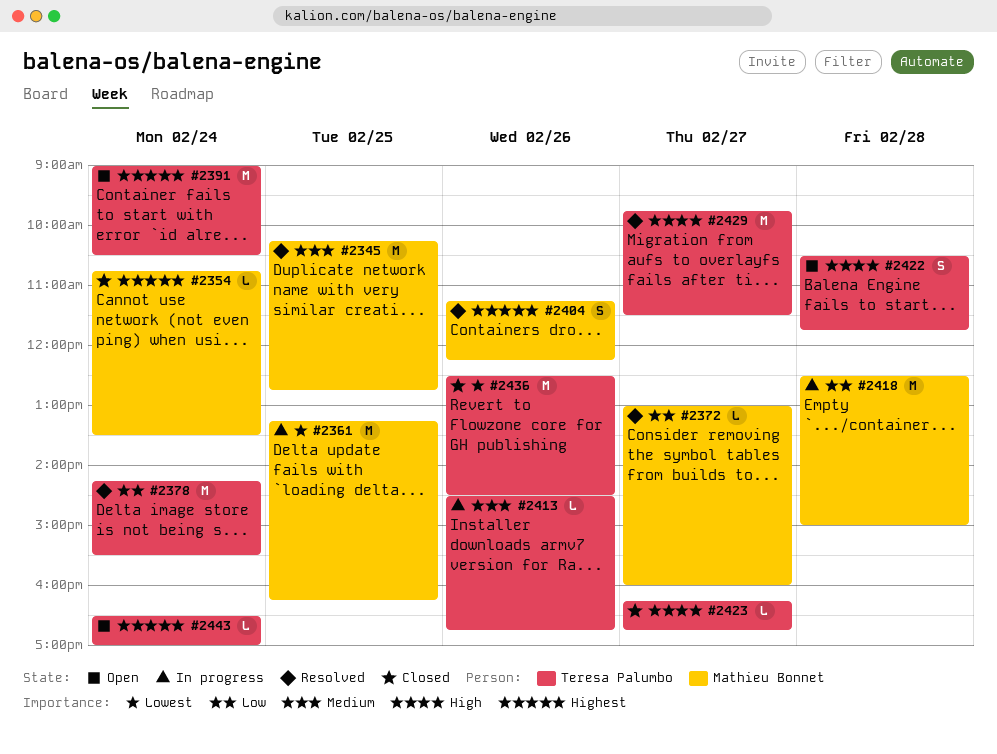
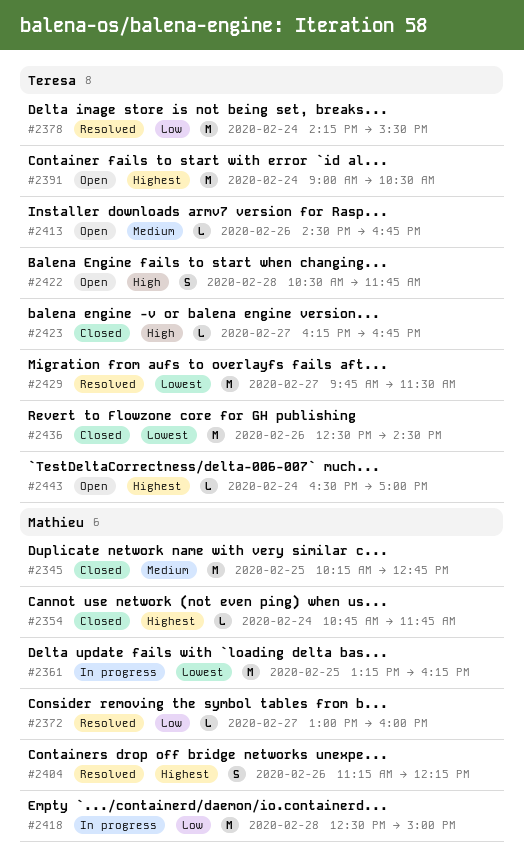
#2345, status: Resolved -> Closed
#2354, ends: 13:30 -> 11:45
#2413, status: In progress -> Open
#2429, priority: High -> Lowest

